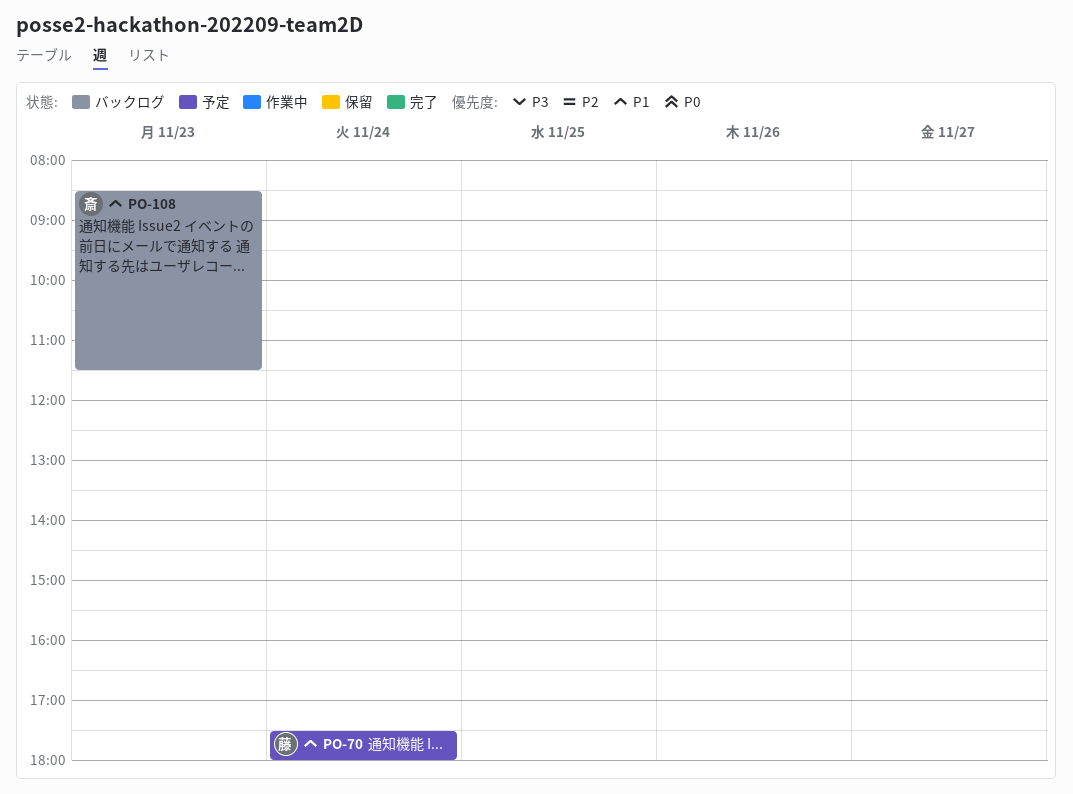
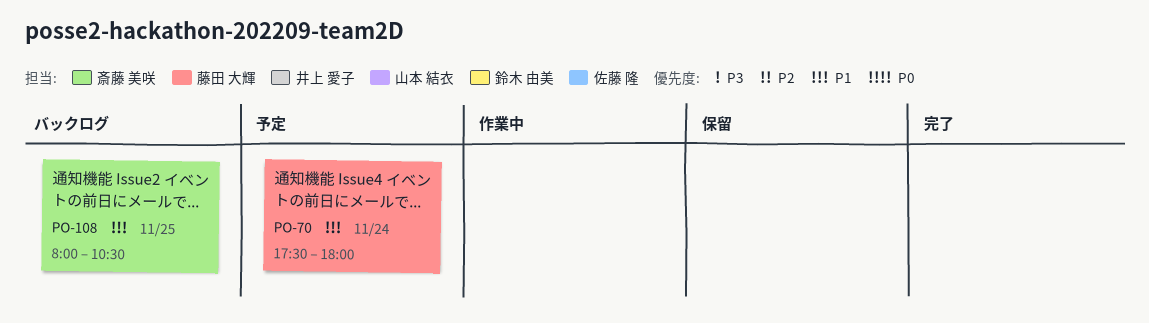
PO-108, day: Nov 23 -> Nov 25
PO-108, begins: 08:30 -> 08:00
PO-108, ends: 11:30 -> 10:30

